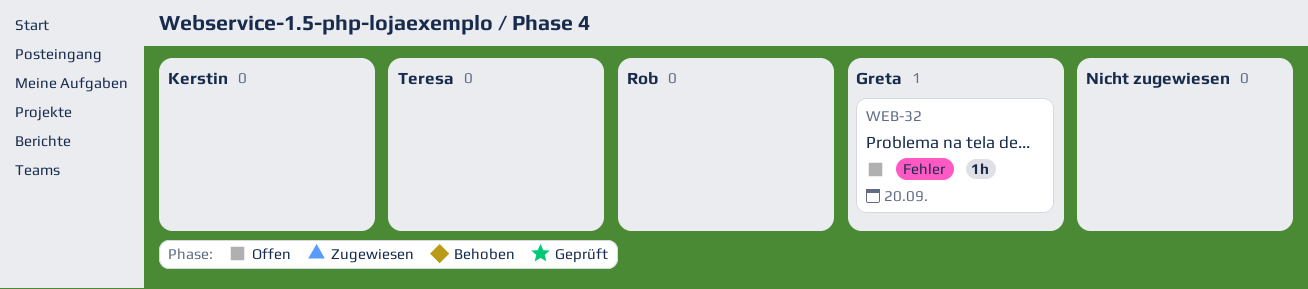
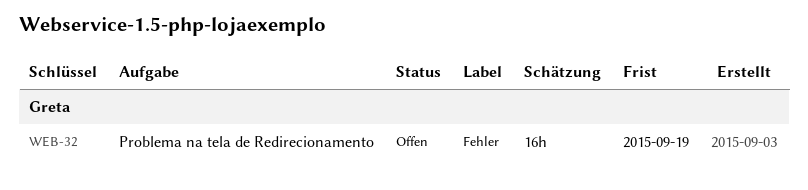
WEB-32, estimate: 1h -> 16h
WEB-32, due: Sep 20 -> Sep 19

